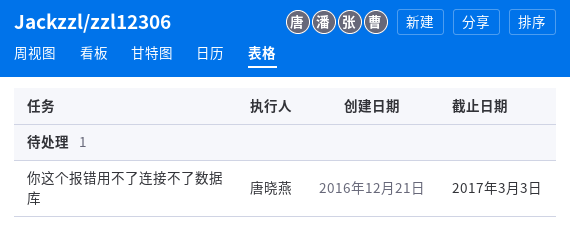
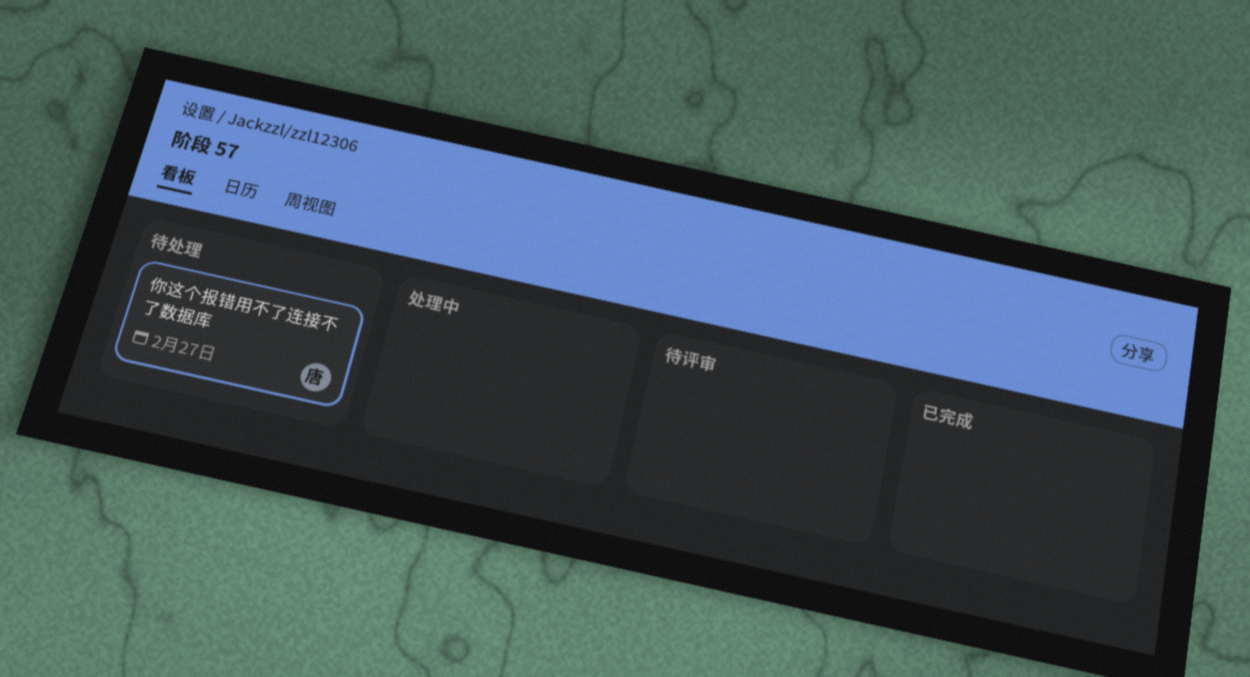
你这个报错用不了连接不了数据库, due: Mar 3 -> Feb 27

